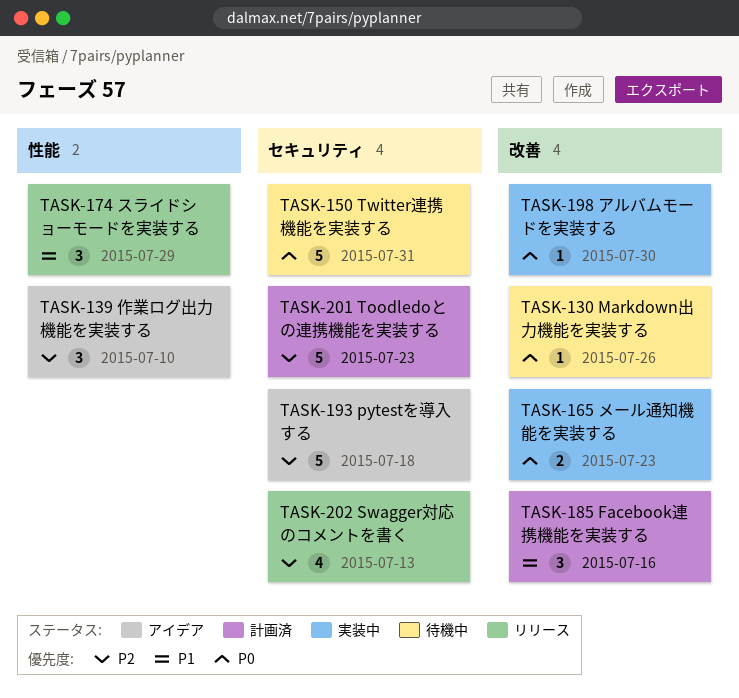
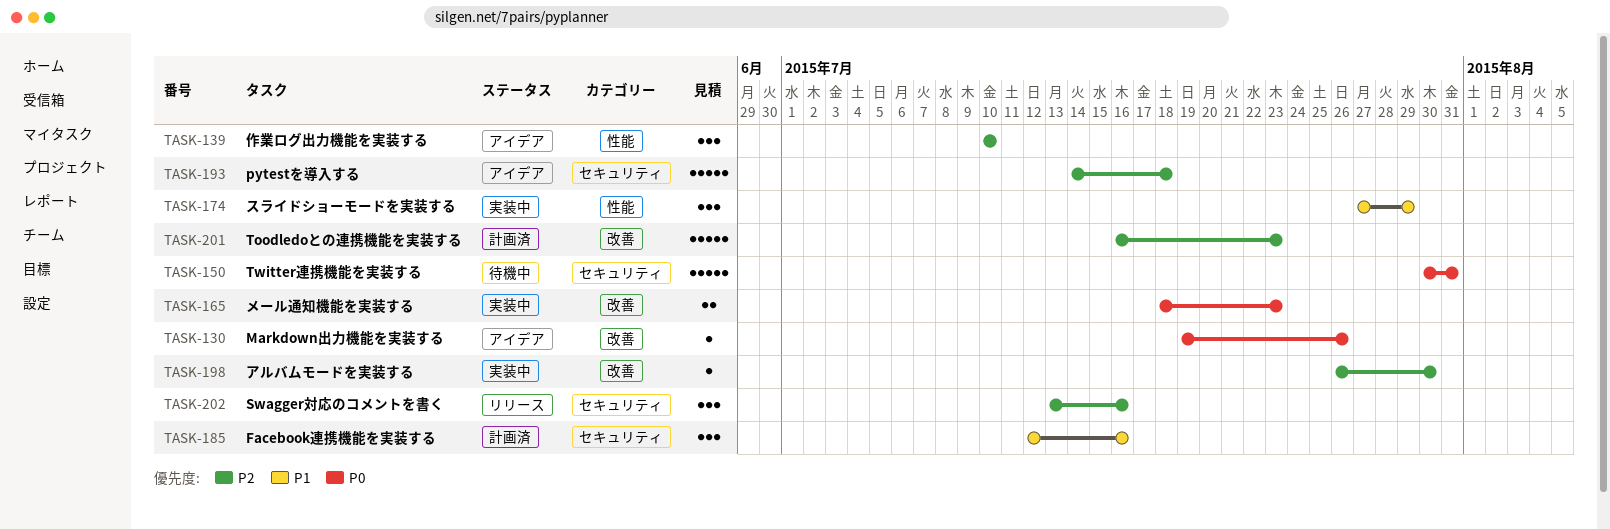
TASK-130, status: 待機中 -> アイデア
TASK-174, status: リリース -> 実装中
TASK-185, label: 改善 -> セキュリティ
TASK-198, priority: P0 -> P2
TASK-201, label: セキュリティ -> 改善
TASK-202, estimate: 4 -> 3
TASK-202, due: Jul 13 -> Jul 16

